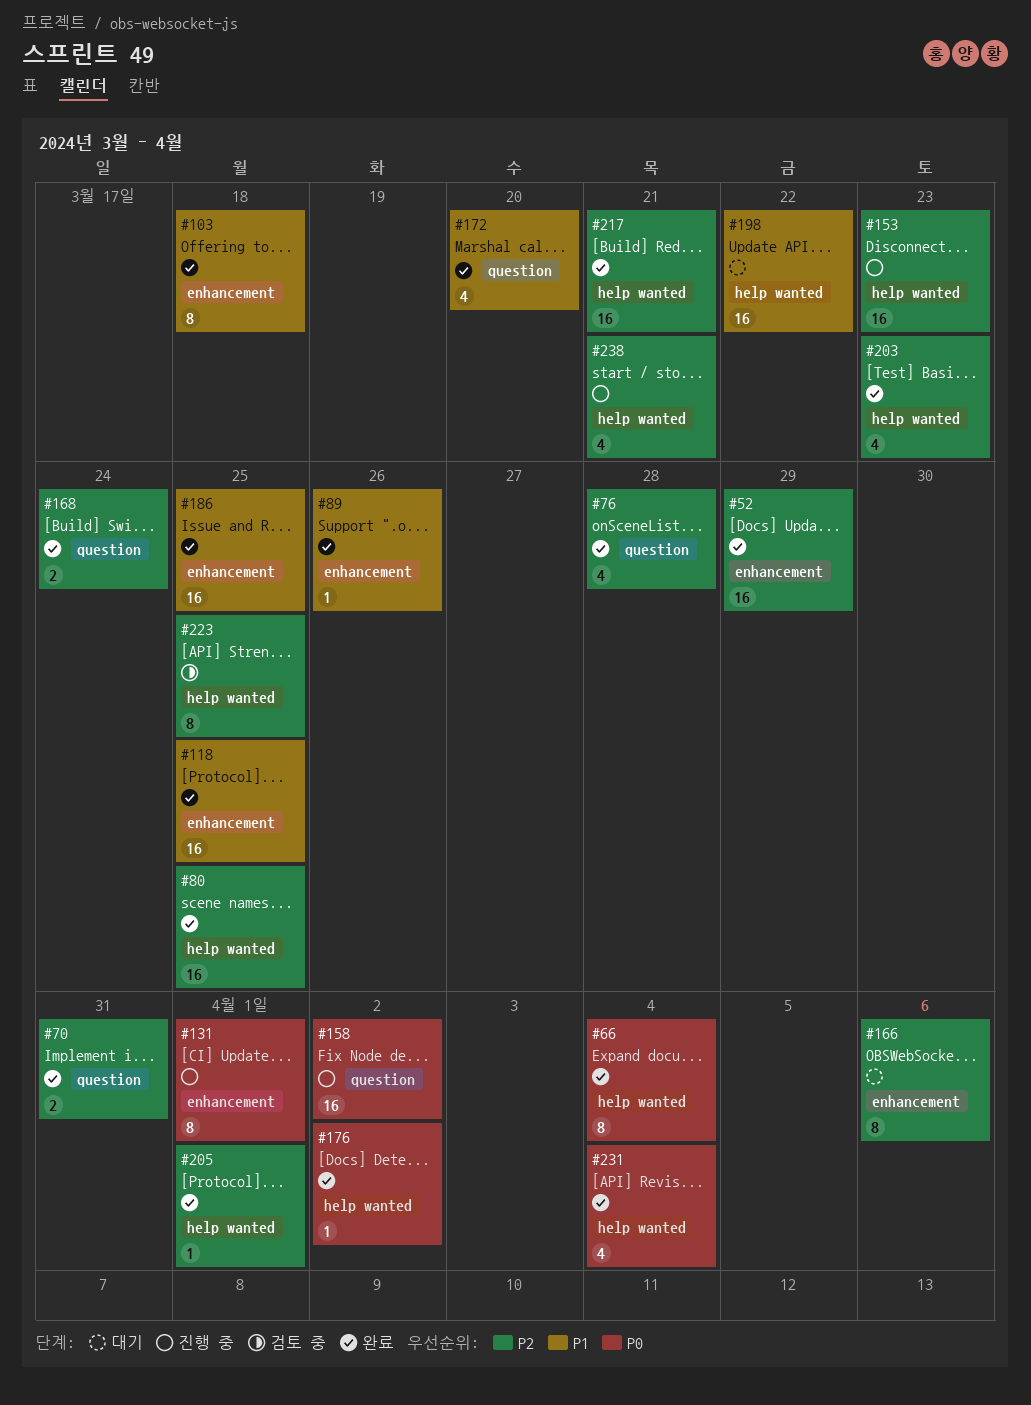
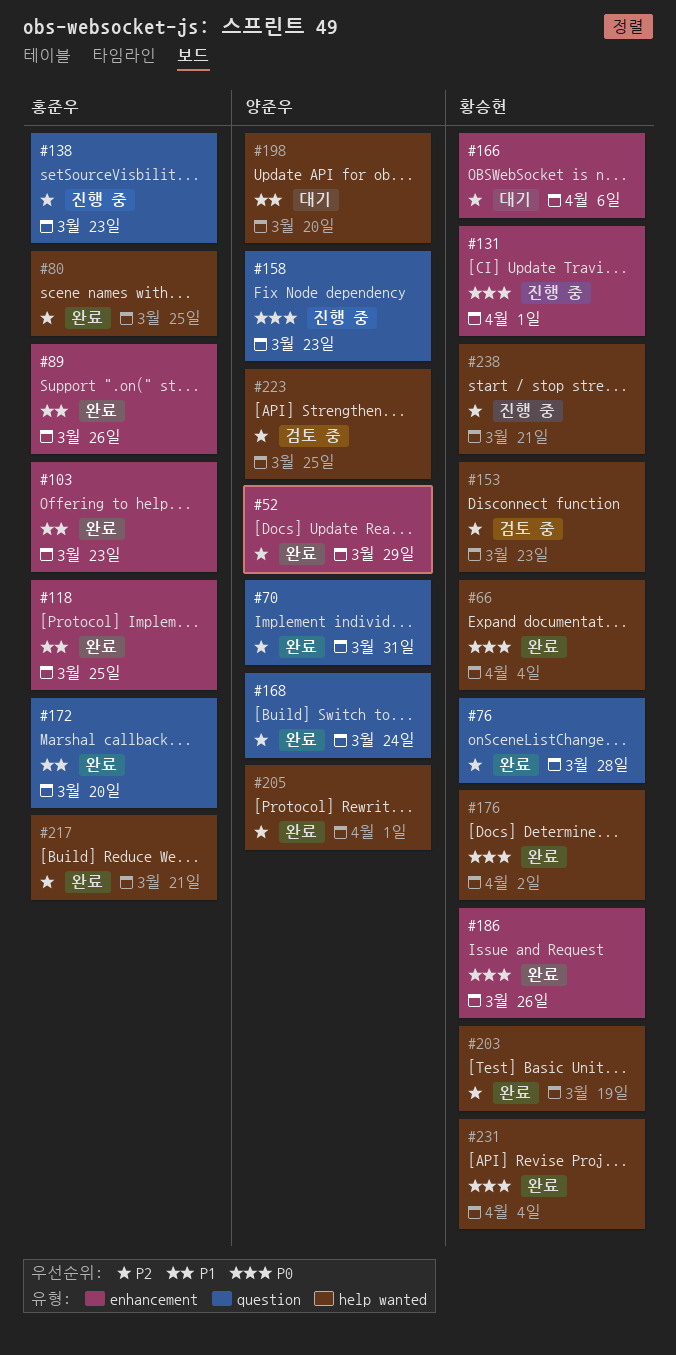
#103, due: Mar 18 -> Mar 23
#138: none -> present
#153, status: 진행 중 -> 검토 중
#158, due: Apr 2 -> Mar 23
#186, priority: P1 -> P0
#186, due: Mar 25 -> Mar 26
#198, due: Mar 22 -> Mar 20
#203, due: Mar 23 -> Mar 19

